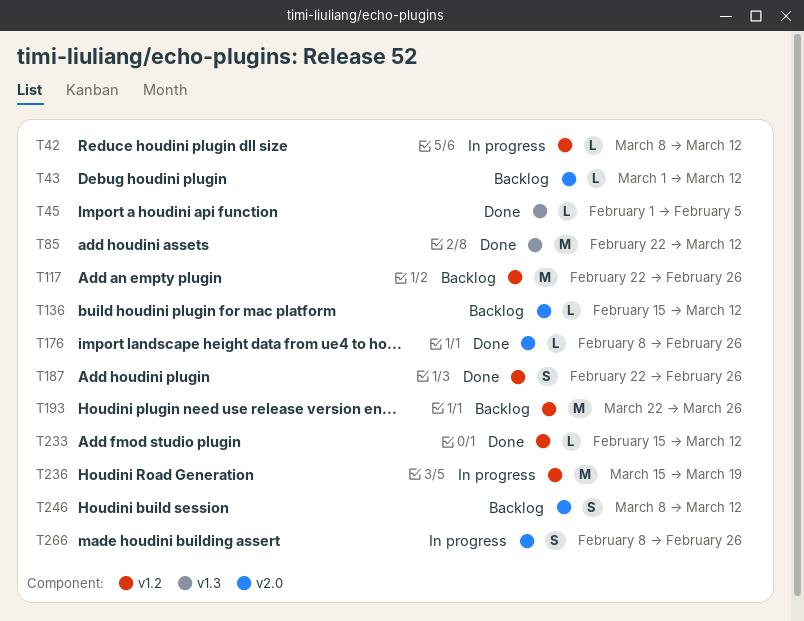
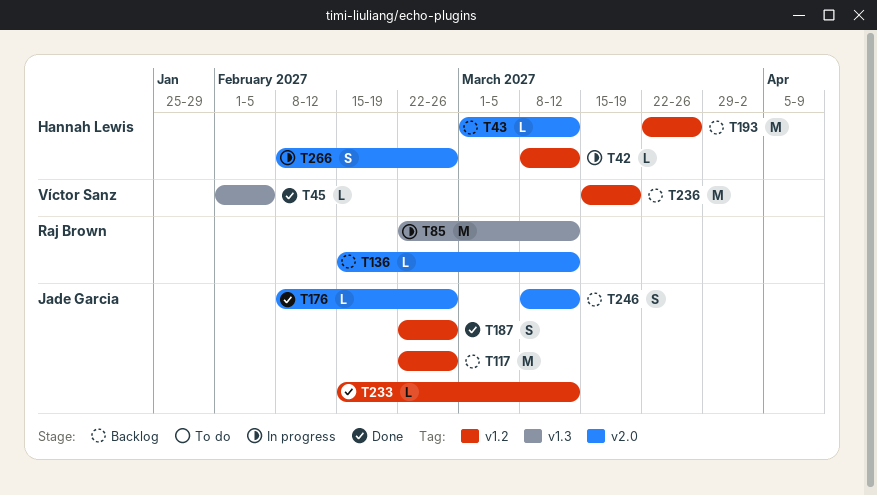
T85, status: Done -> In progress
T236, status: In progress -> Backlog

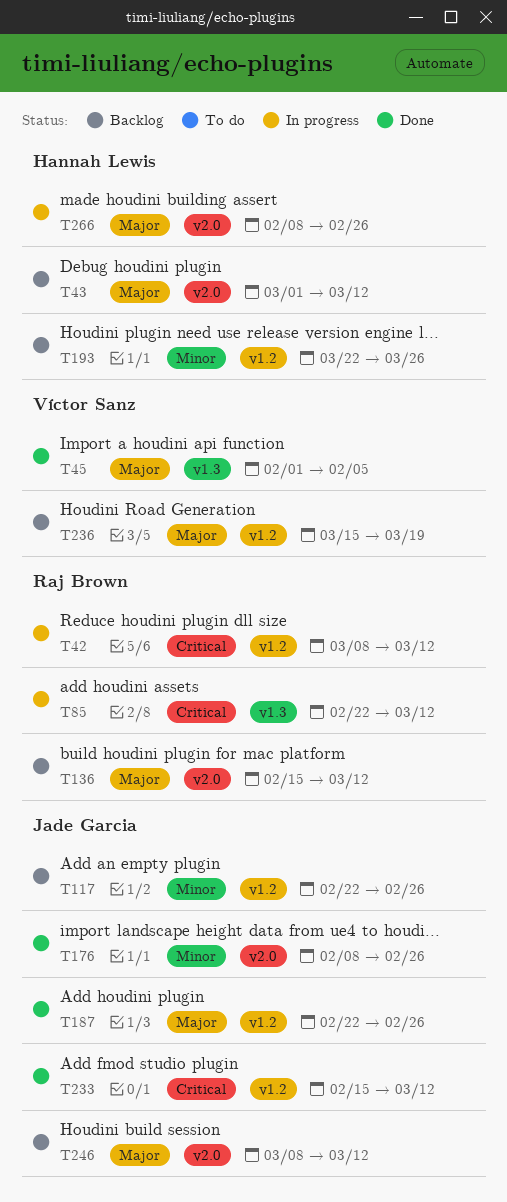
T42, owner: Hannah Lewis -> Raj Brown

